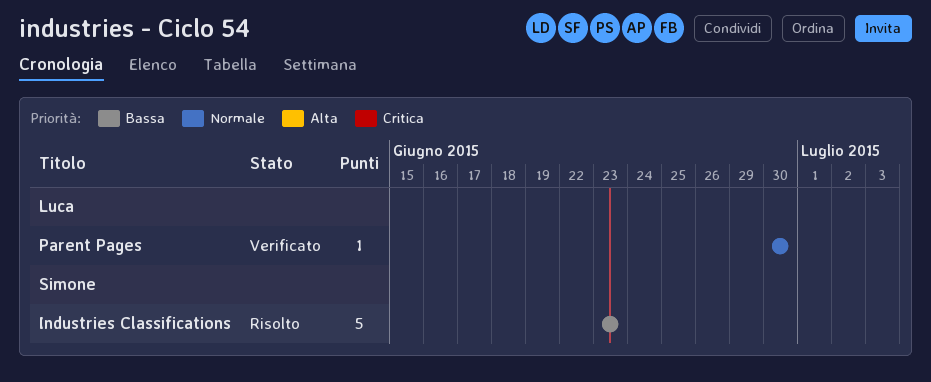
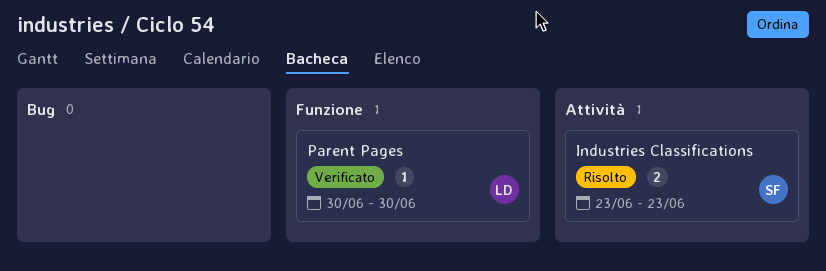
Industries Classifications, estimate: 5 -> 2

